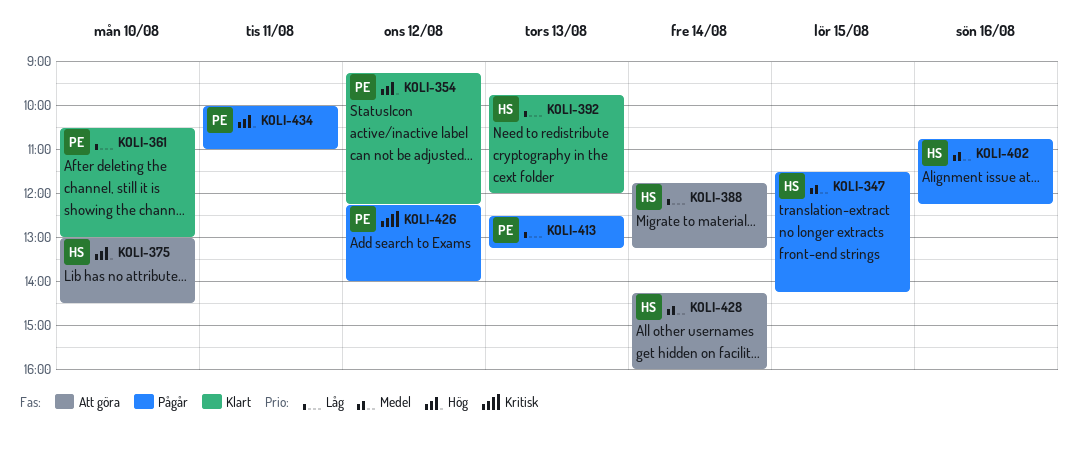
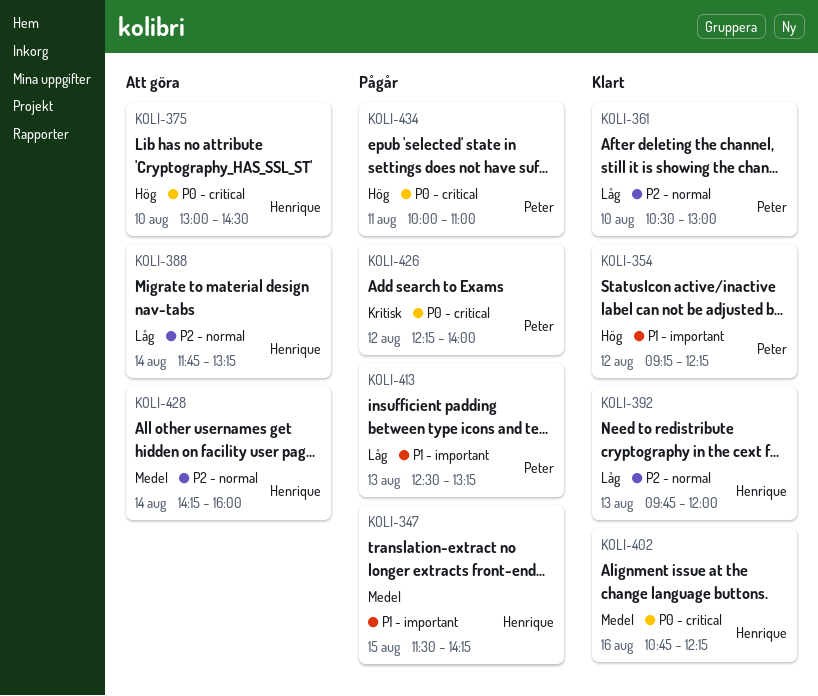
KOLI-402, status: Pågår -> Klart

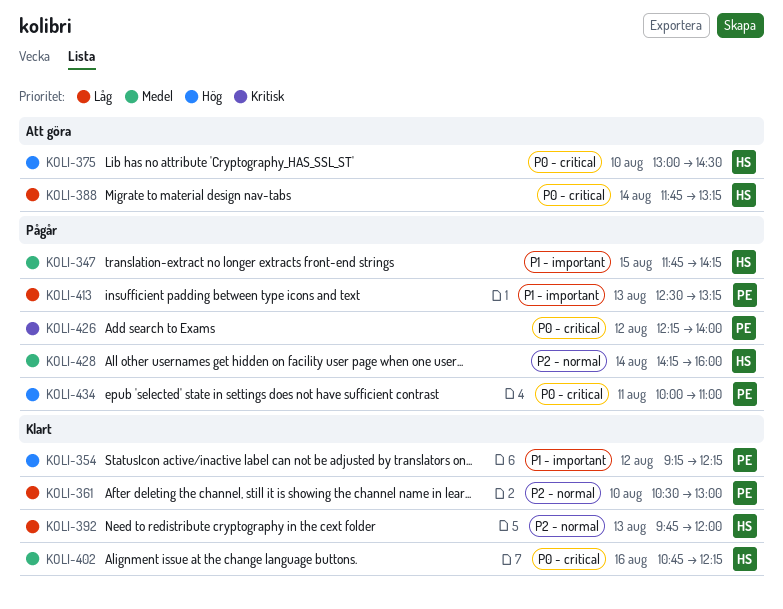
KOLI-347, begins: 11:30 -> 11:45
KOLI-388, label: P2 - normal -> P0 - critical
KOLI-428, status: Att göra -> Pågår

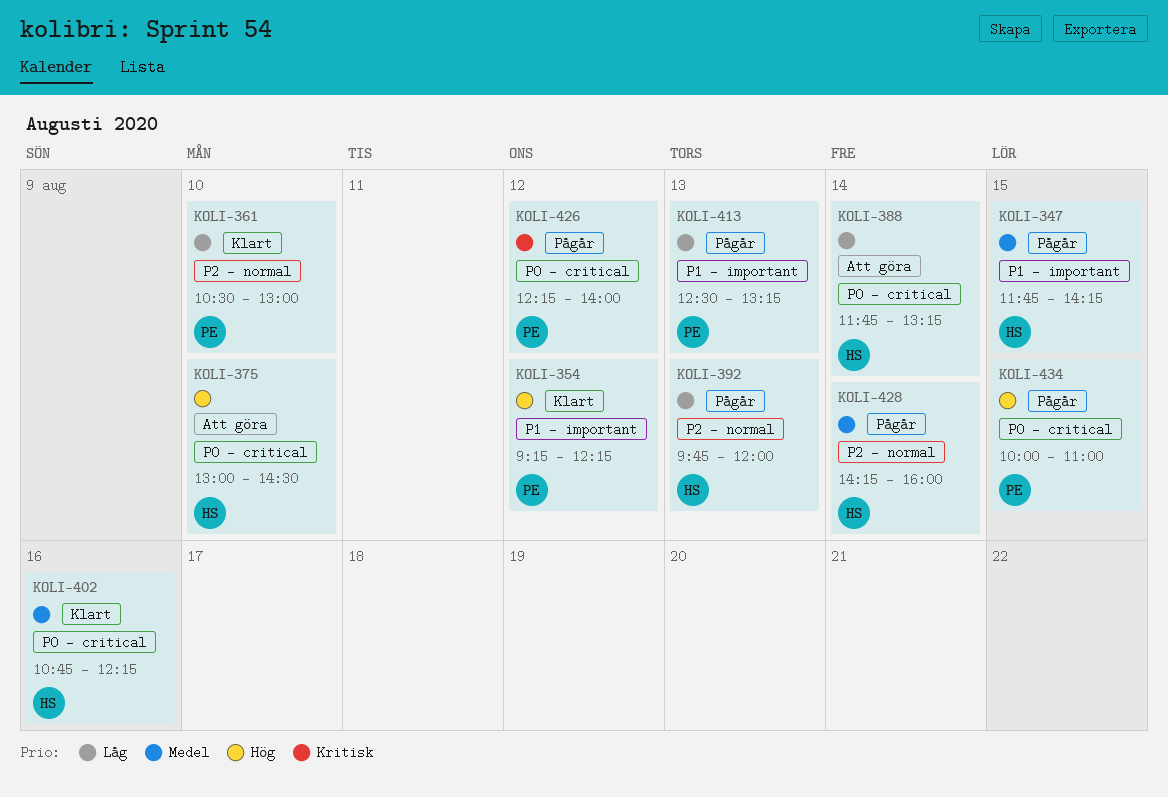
KOLI-392, status: Klart -> Pågår
KOLI-434, day: Aug 11 -> Aug 15

